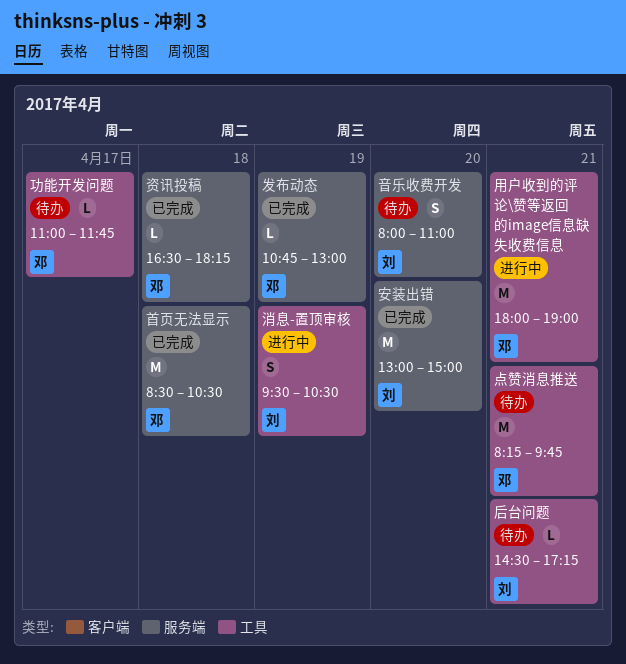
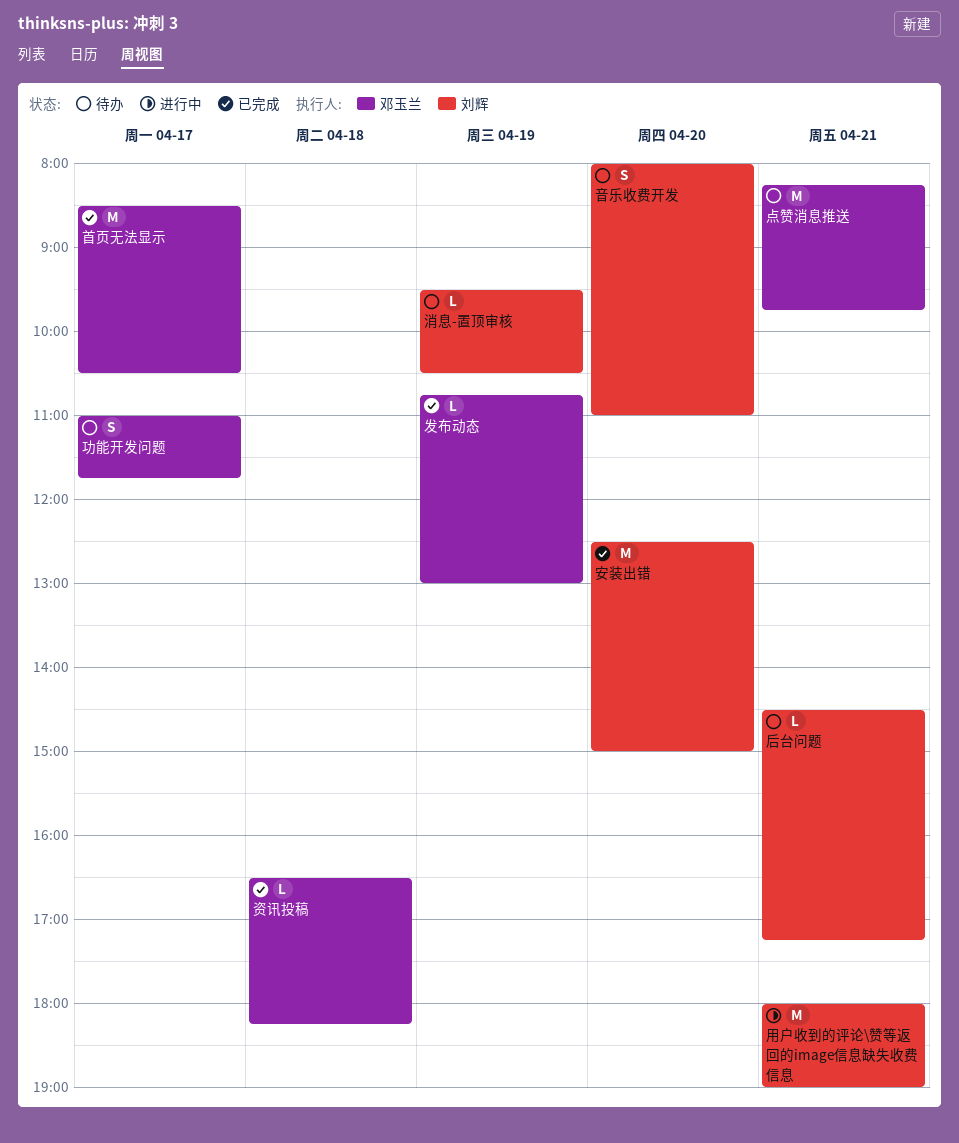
功能开发问题, estimate: L -> S
安装出错, begins: 13:00 -> 12:30
消息-置顶审核, status: 进行中 -> 待办
消息-置顶审核, estimate: S -> L
用户收到的评论\赞等返回的image信息缺失收费信息, owner: 邓玉兰 -> 刘辉
首页无法显示, day: Apr 18 -> Apr 17

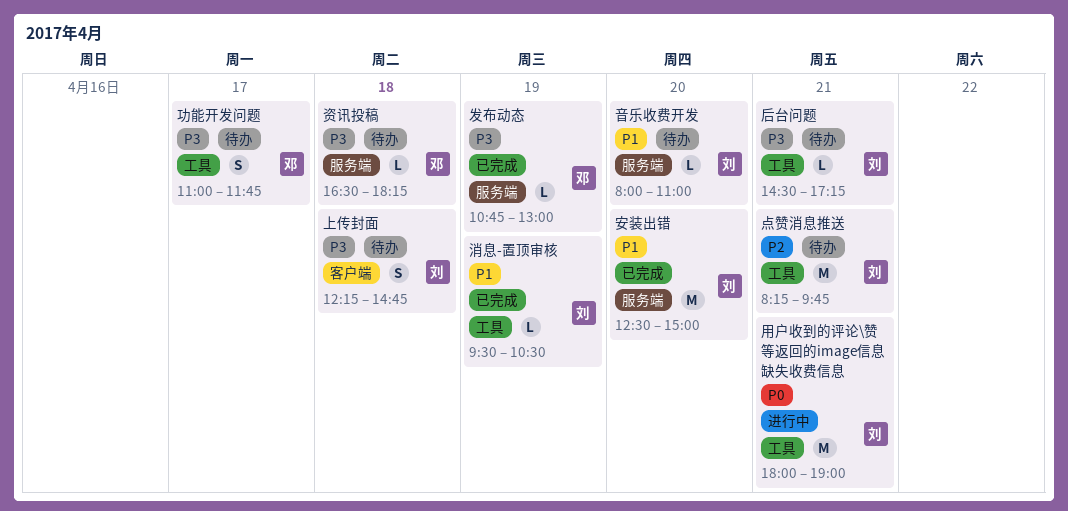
上传封面: none -> present
消息-置顶审核, status: 待办 -> 已完成
点赞消息推送, owner: 邓玉兰 -> 刘辉
资讯投稿, status: 已完成 -> 待办
音乐收费开发, estimate: S -> L
首页无法显示: present -> none

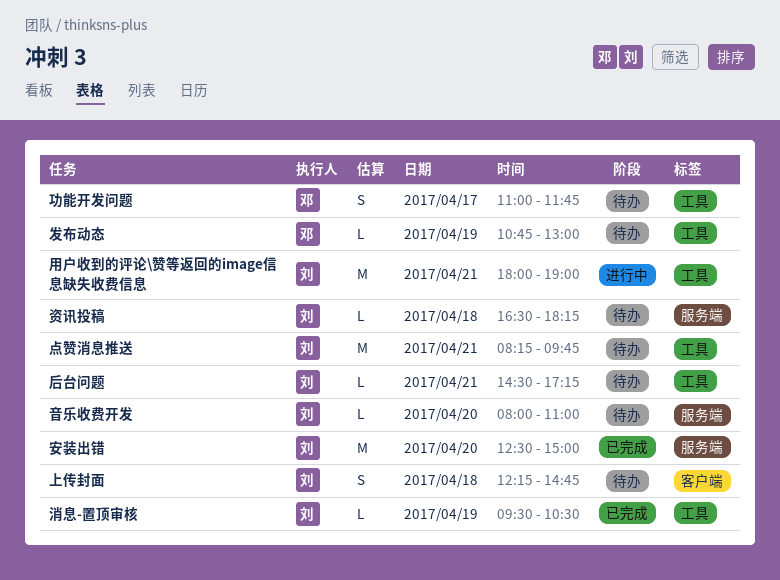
发布动态, status: 已完成 -> 待办
发布动态, label: 服务端 -> 工具
资讯投稿, owner: 邓 -> 刘

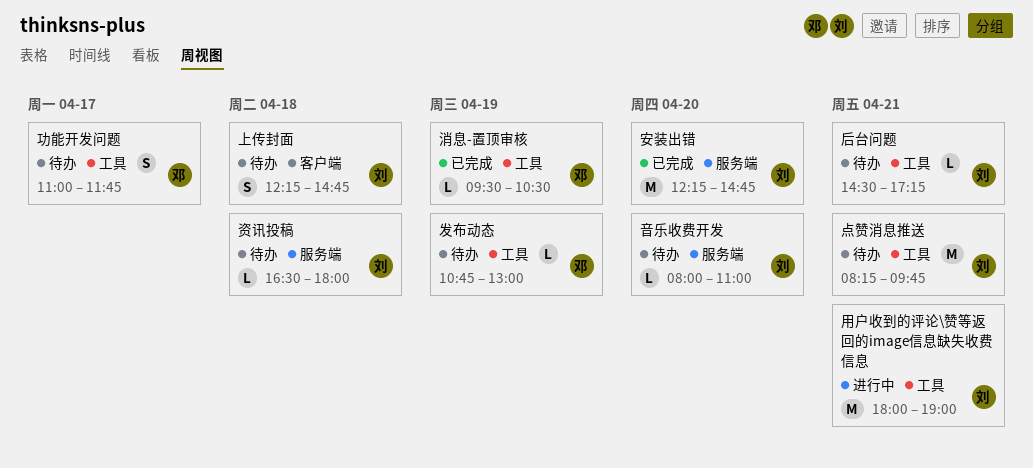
安装出错, begins: 12:30 -> 12:15
安装出错, ends: 15:00 -> 14:45
消息-置顶审核, owner: 刘 -> 邓
资讯投稿, ends: 18:15 -> 18:00

